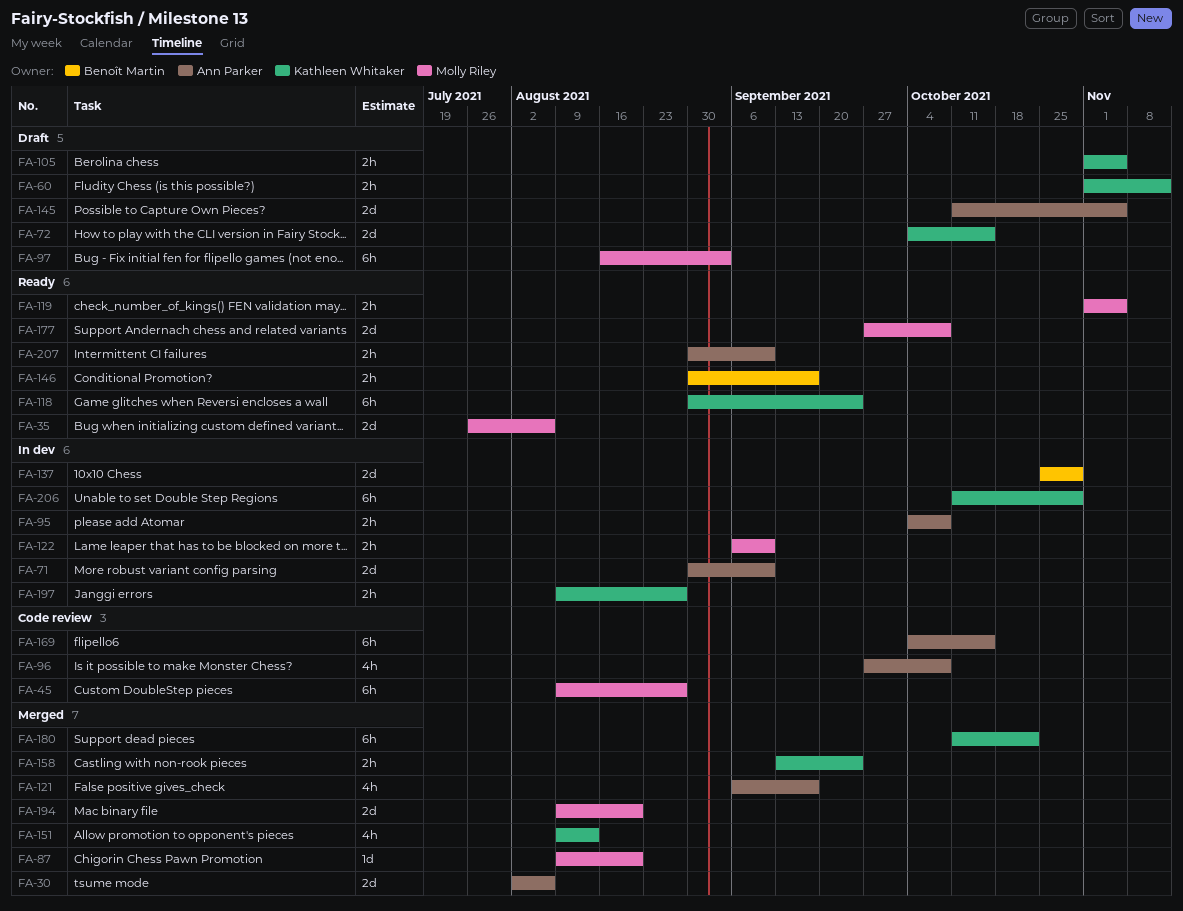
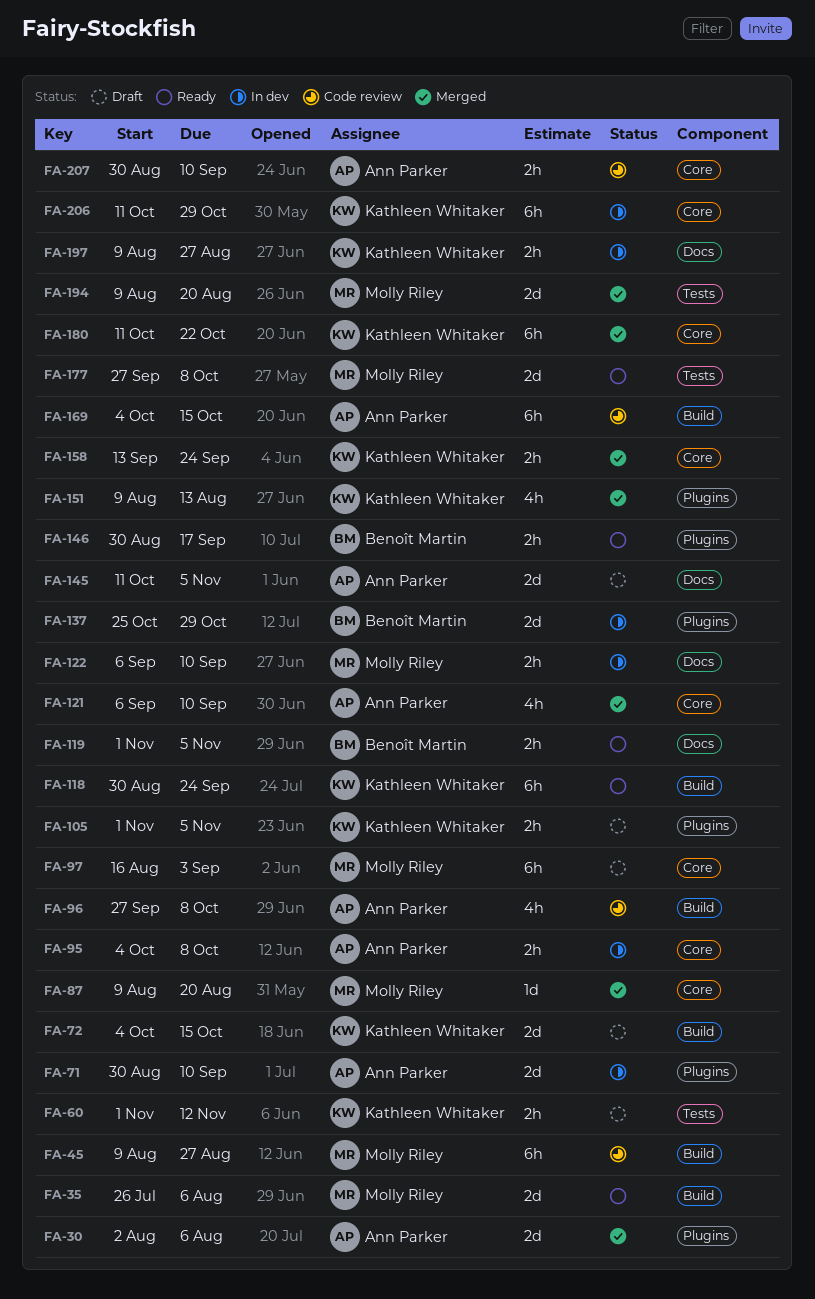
FA-119, owner: Molly Riley -> Benoît Martin
FA-121, due: Sep 17 -> Sep 10
FA-207, status: Ready -> Code review

